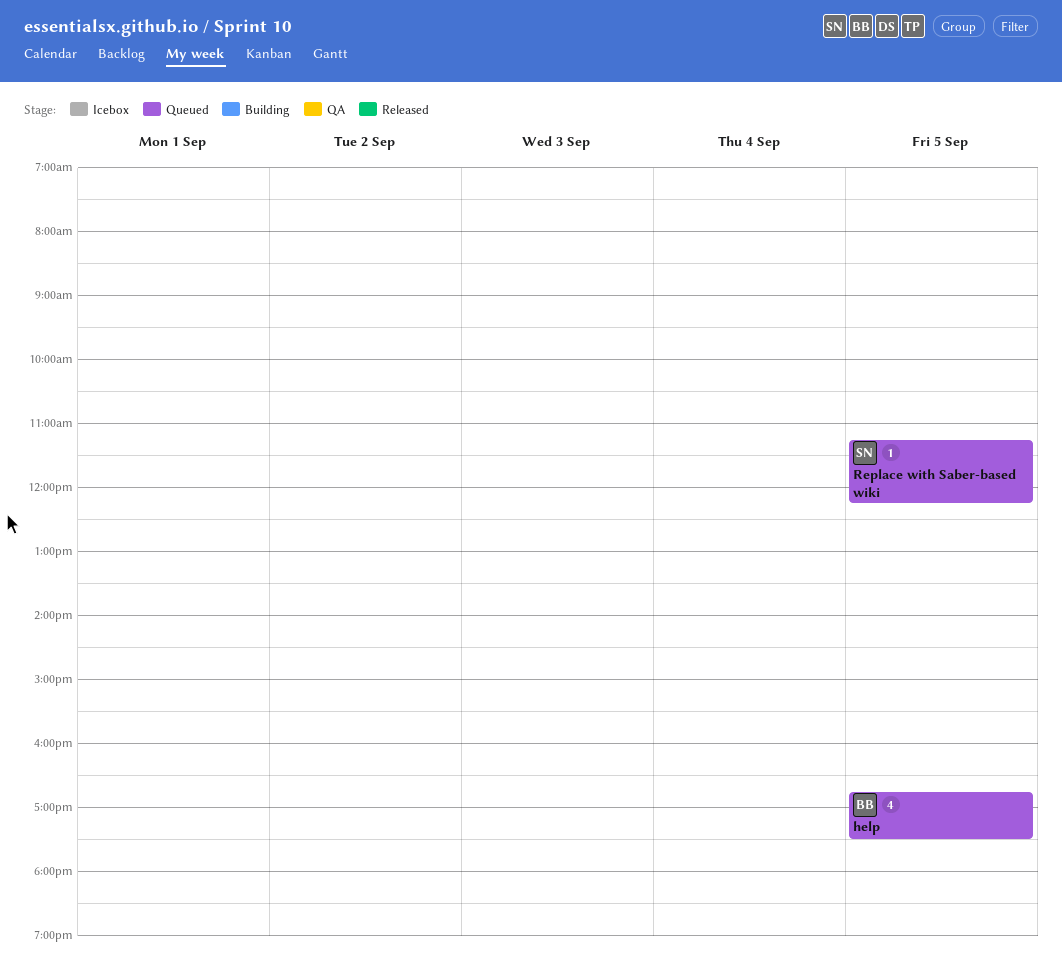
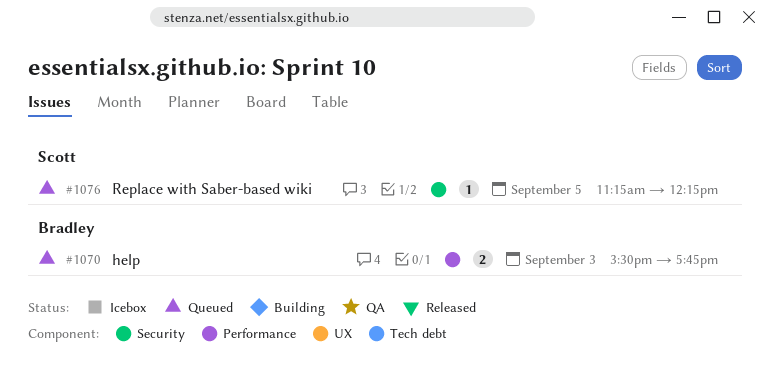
help, estimate: 4 -> 2
help, day: Sep 5 -> Sep 3
help, begins: 16:45 -> 15:30
help, ends: 17:30 -> 17:45

